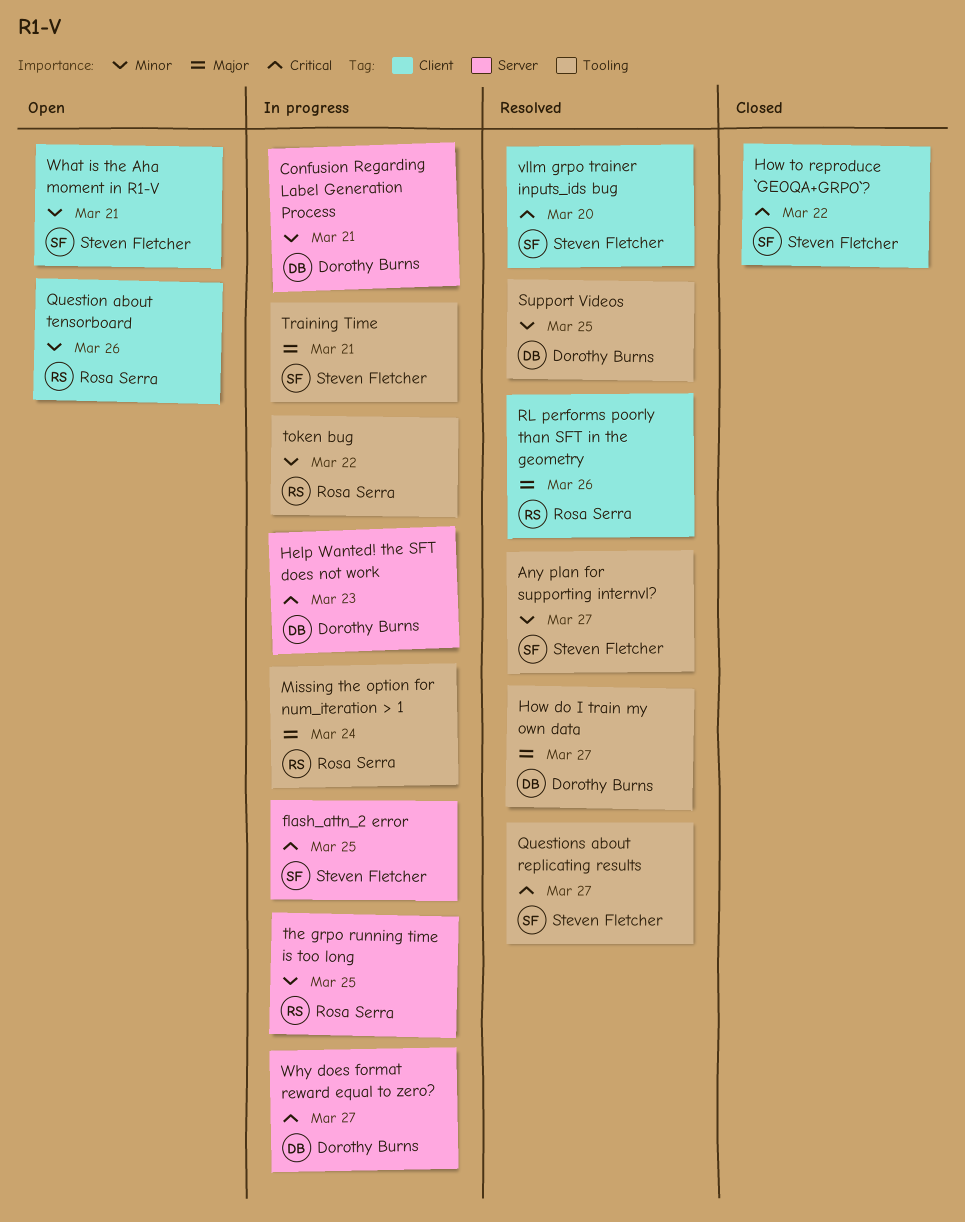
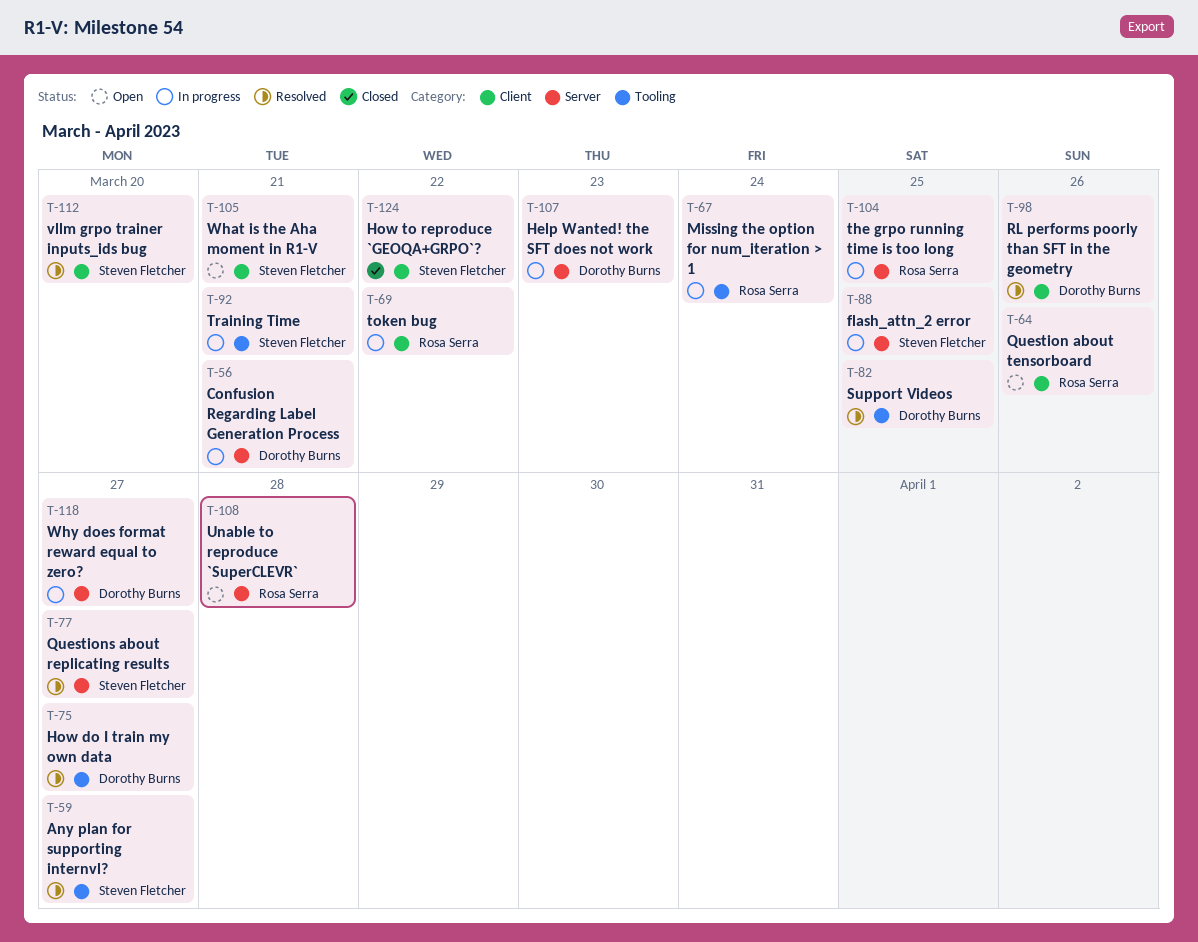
Questions about replicating results, label: Tooling -> Server
RL performs poorly than SFT in the geometry, owner: Rosa Serra -> Dorothy Burns
token bug, label: Tooling -> Client
Unable to reproduce `SuperCLEVR`: none -> present

